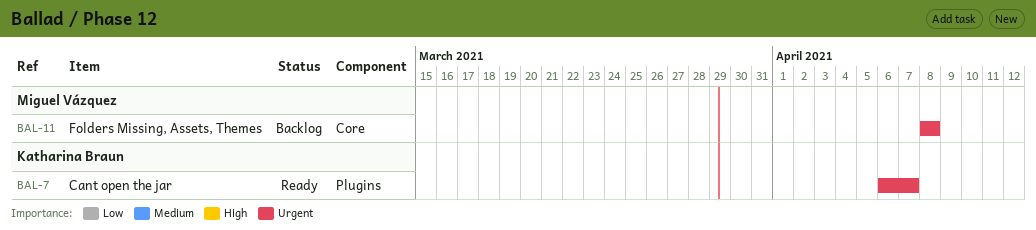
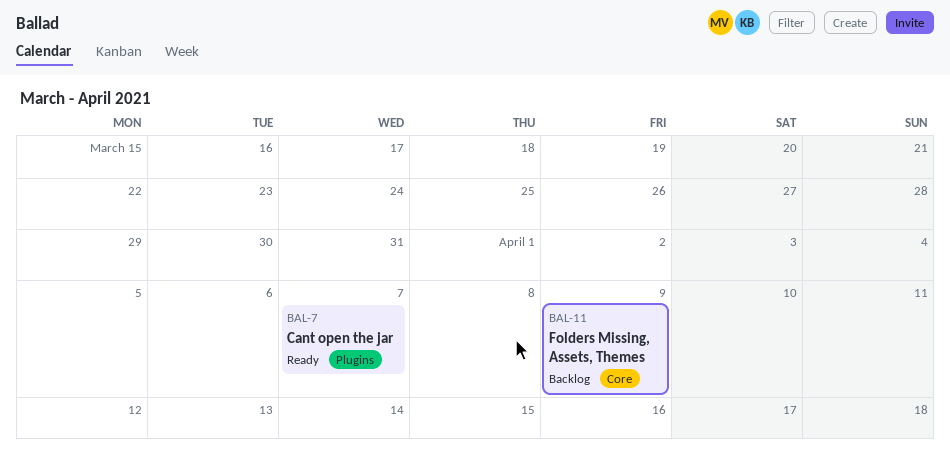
BAL-11, due: Apr 8 -> Apr 9

